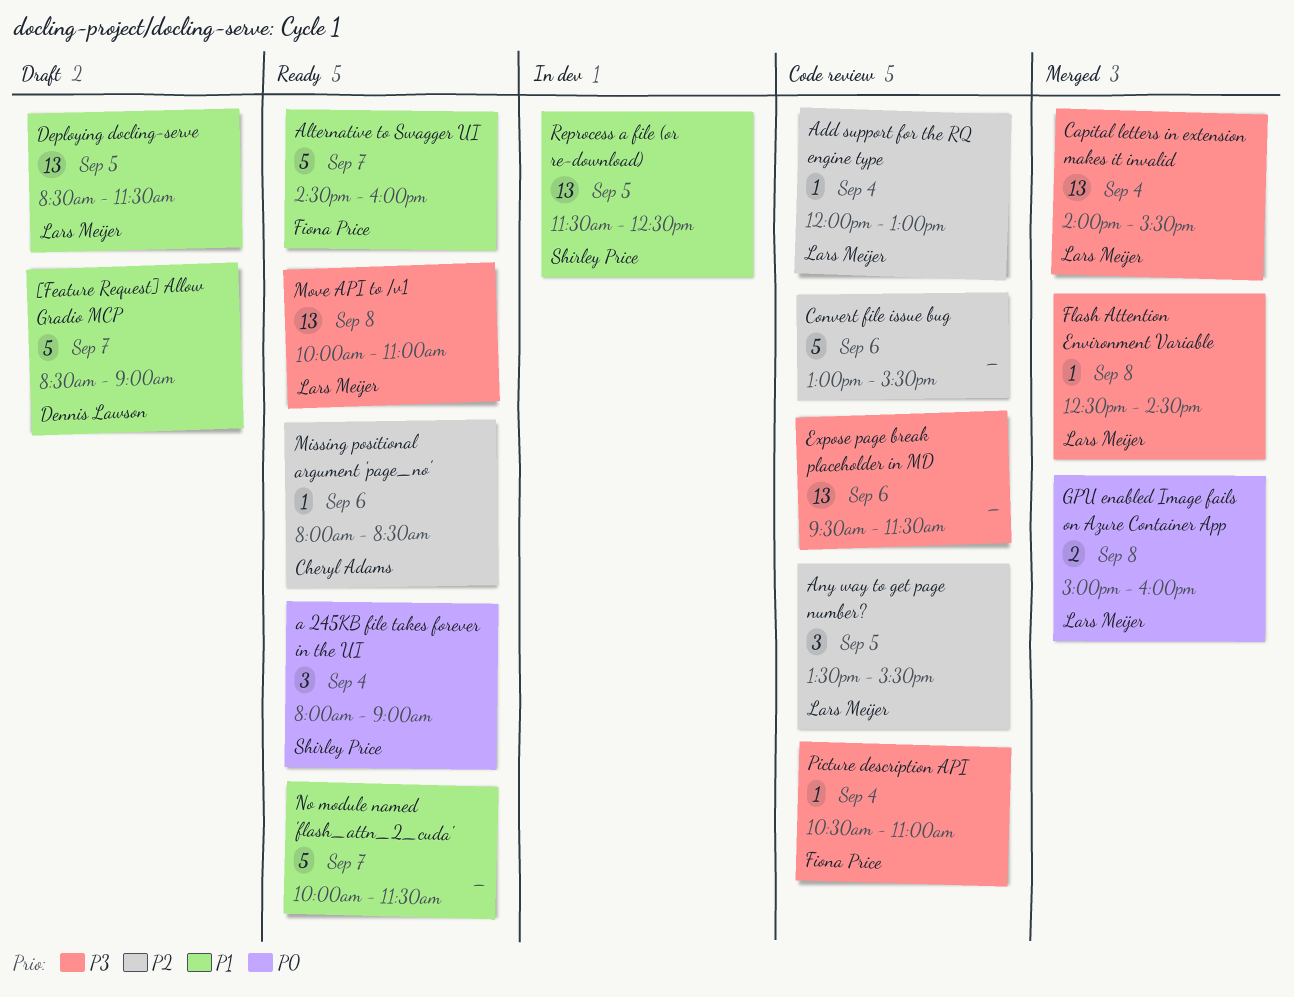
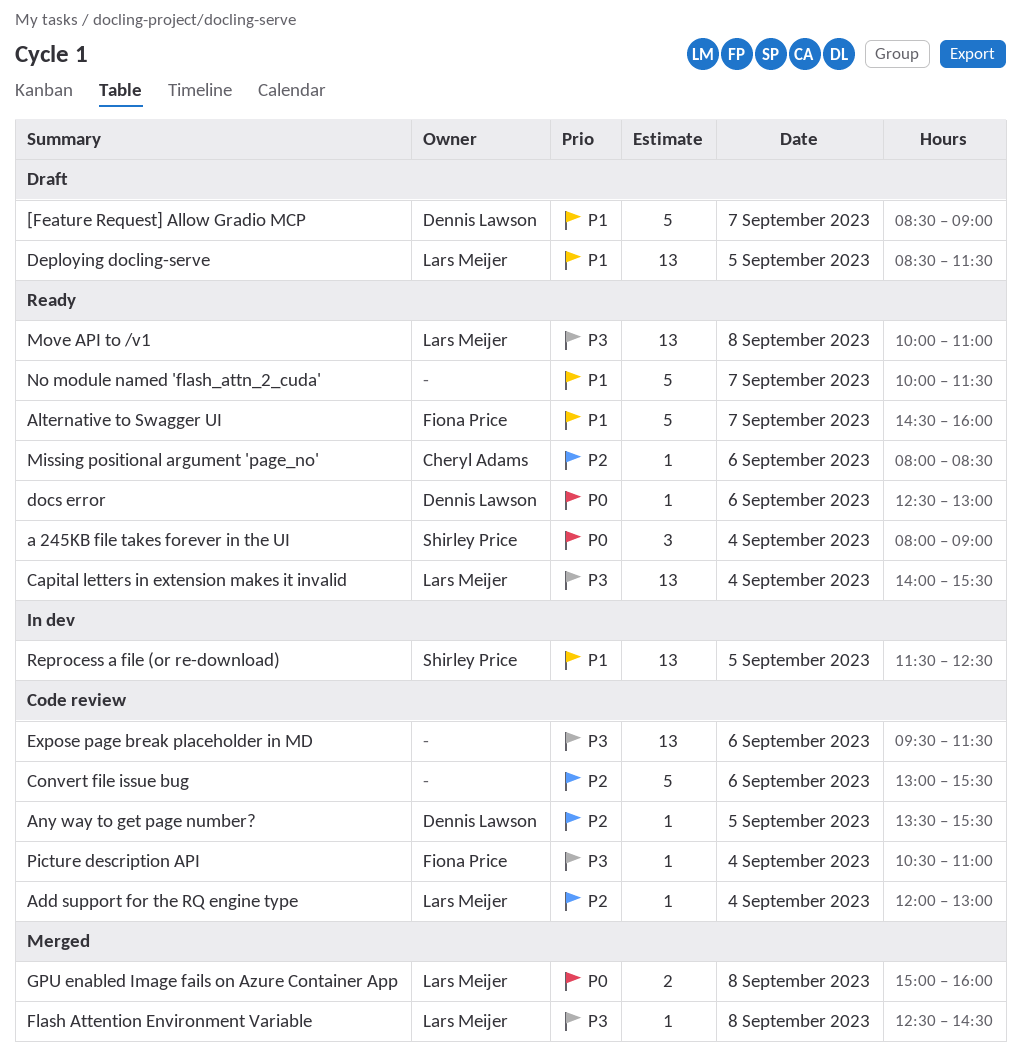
Any way to get page number?, owner: Lars Meijer -> Dennis Lawson
Any way to get page number?, estimate: 3 -> 1
Capital letters in extension makes it invalid, status: Merged -> Ready
docs error: none -> present

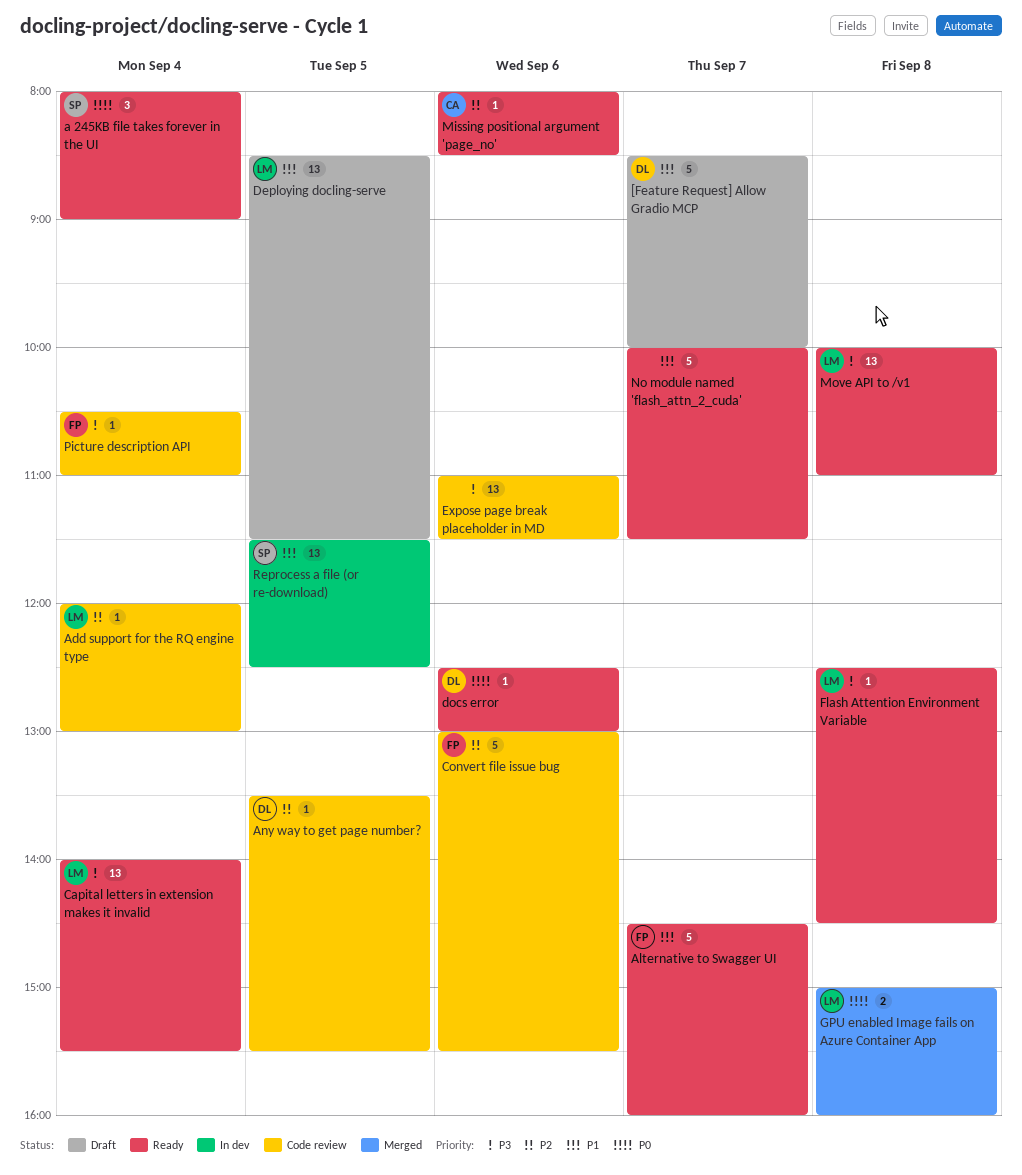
[Feature Request] Allow Gradio MCP, ends: 09:00 -> 10:00
Convert file issue bug, owner: none -> Fiona Price
Expose page break placeholder in MD, begins: 09:30 -> 11:00
Flash Attention Environment Variable, status: Merged -> Ready

